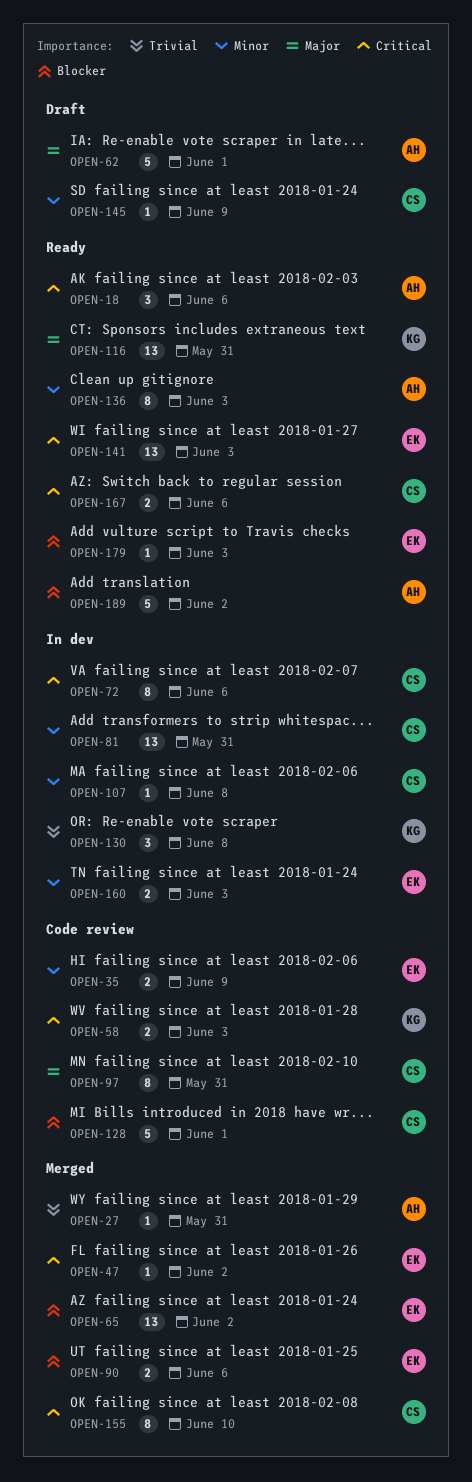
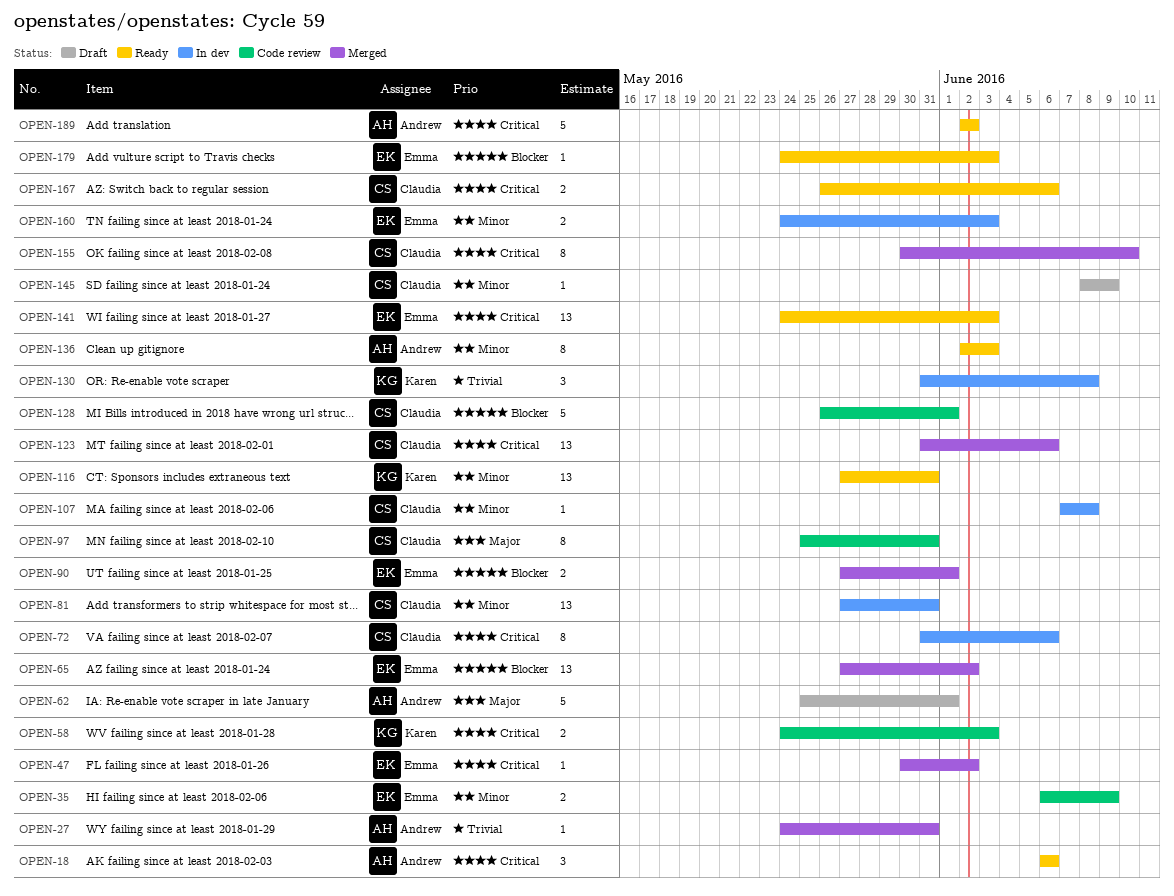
OPEN-90, due: Jun 6 -> Jun 1
OPEN-116, priority: Major -> Minor
OPEN-123: none -> present
OPEN-189, priority: Blocker -> Critical

